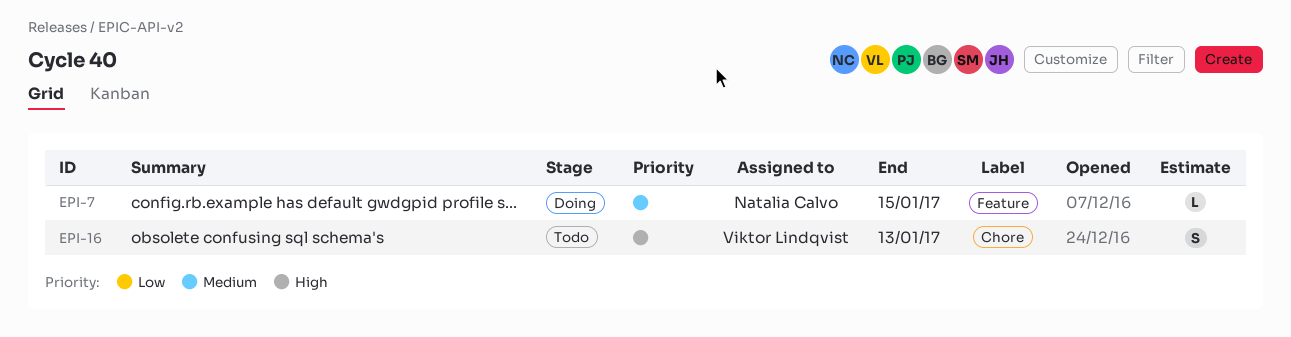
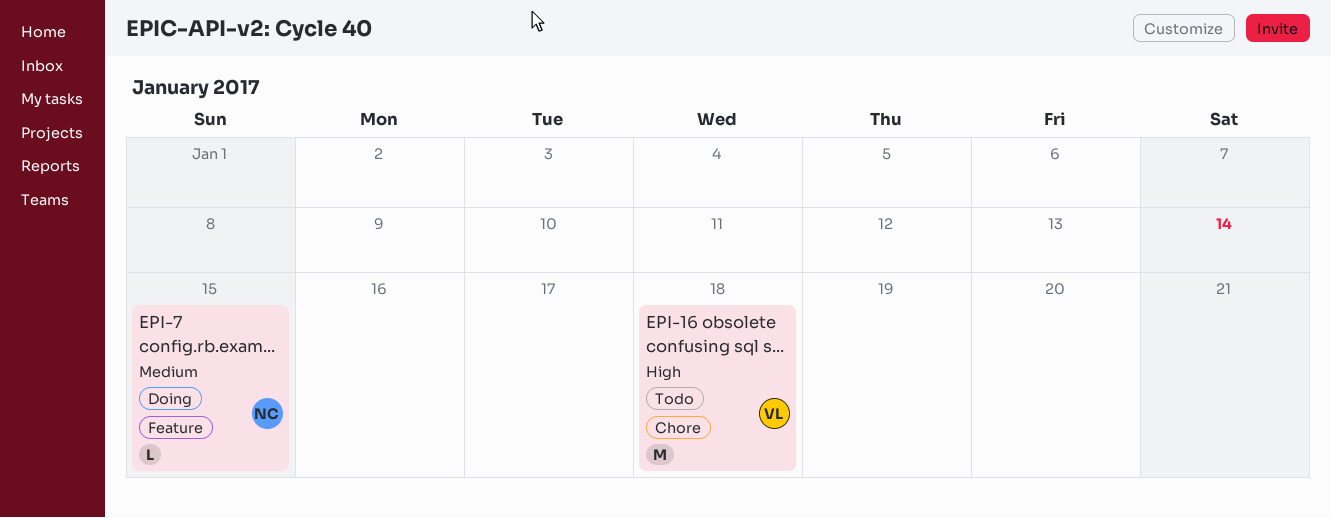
EPI-16, estimate: S -> M
EPI-16, due: Jan 13 -> Jan 18

